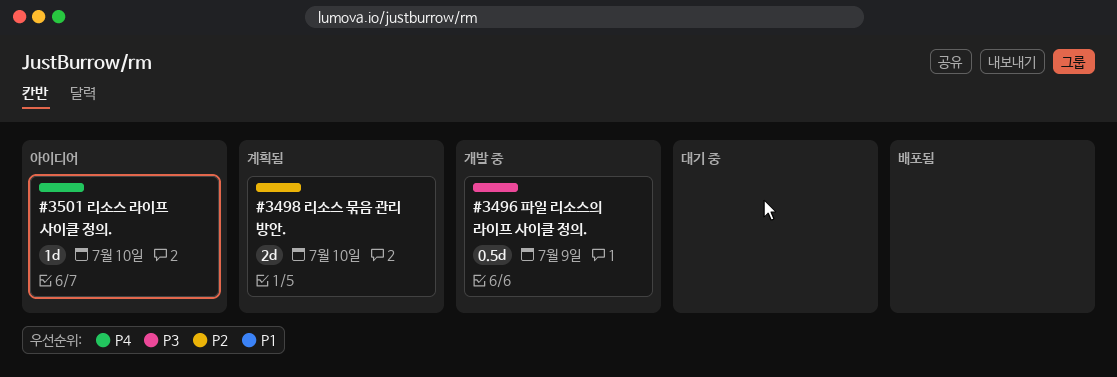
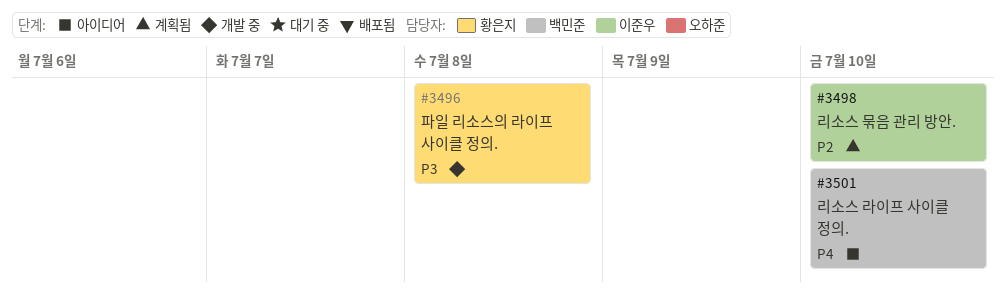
#3496, due: Jul 9 -> Jul 8

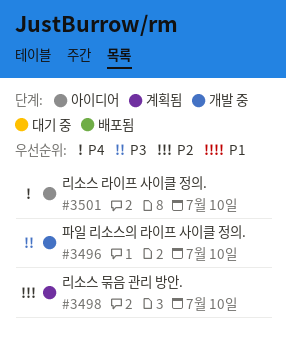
#3496, due: Jul 8 -> Jul 10

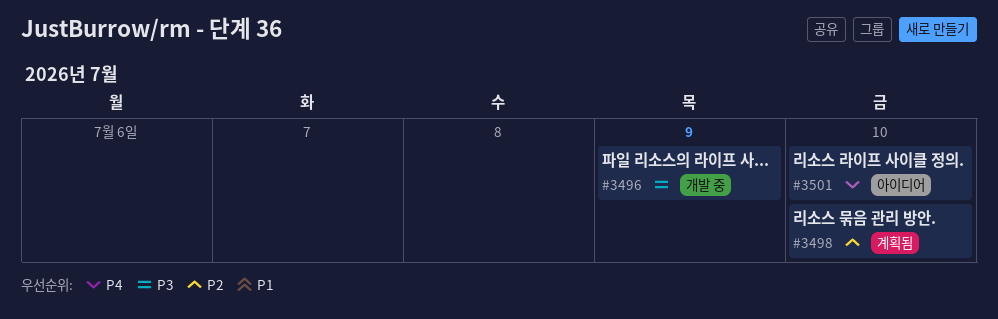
#3496, due: Jul 10 -> Jul 9

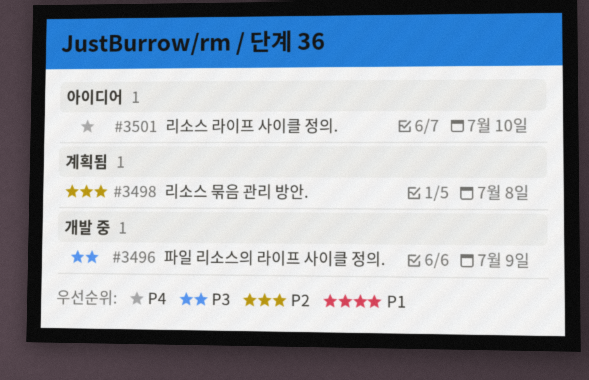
#3498, due: Jul 10 -> Jul 8

